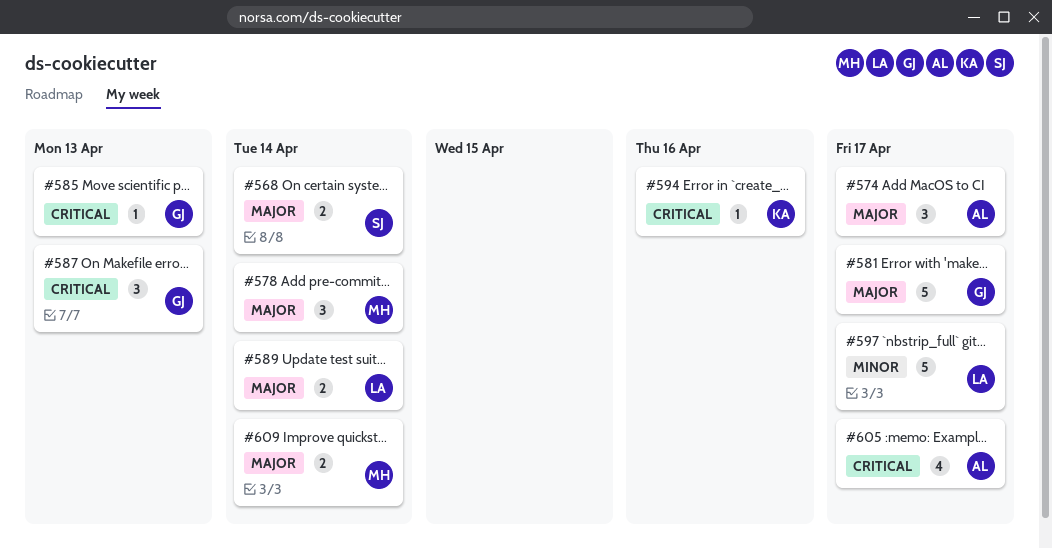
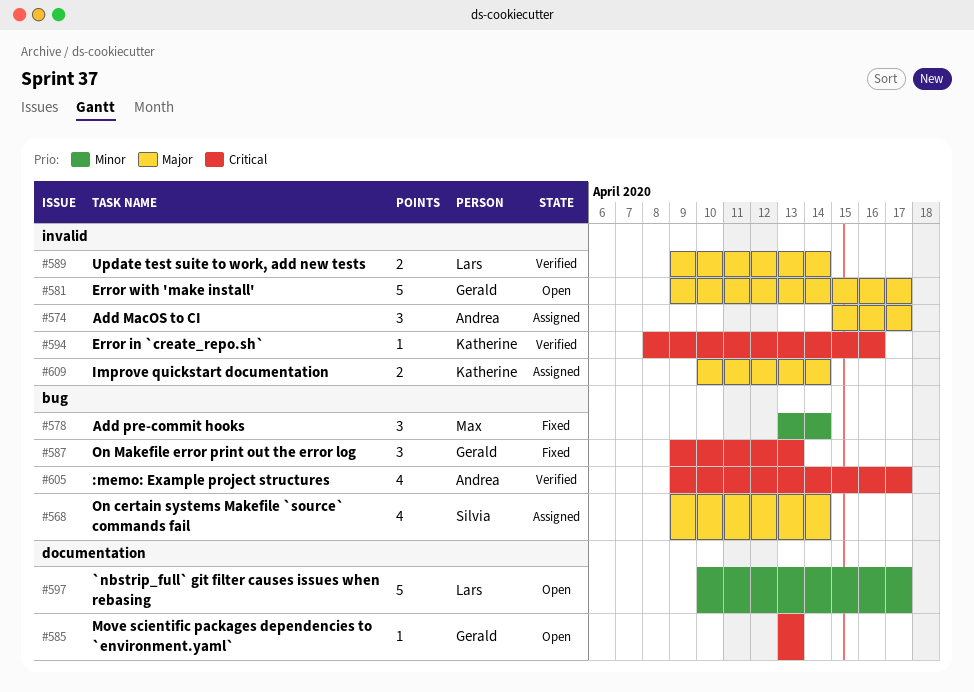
#568, estimate: 2 -> 4
#578, priority: Major -> Minor
#609, owner: Max -> Katherine

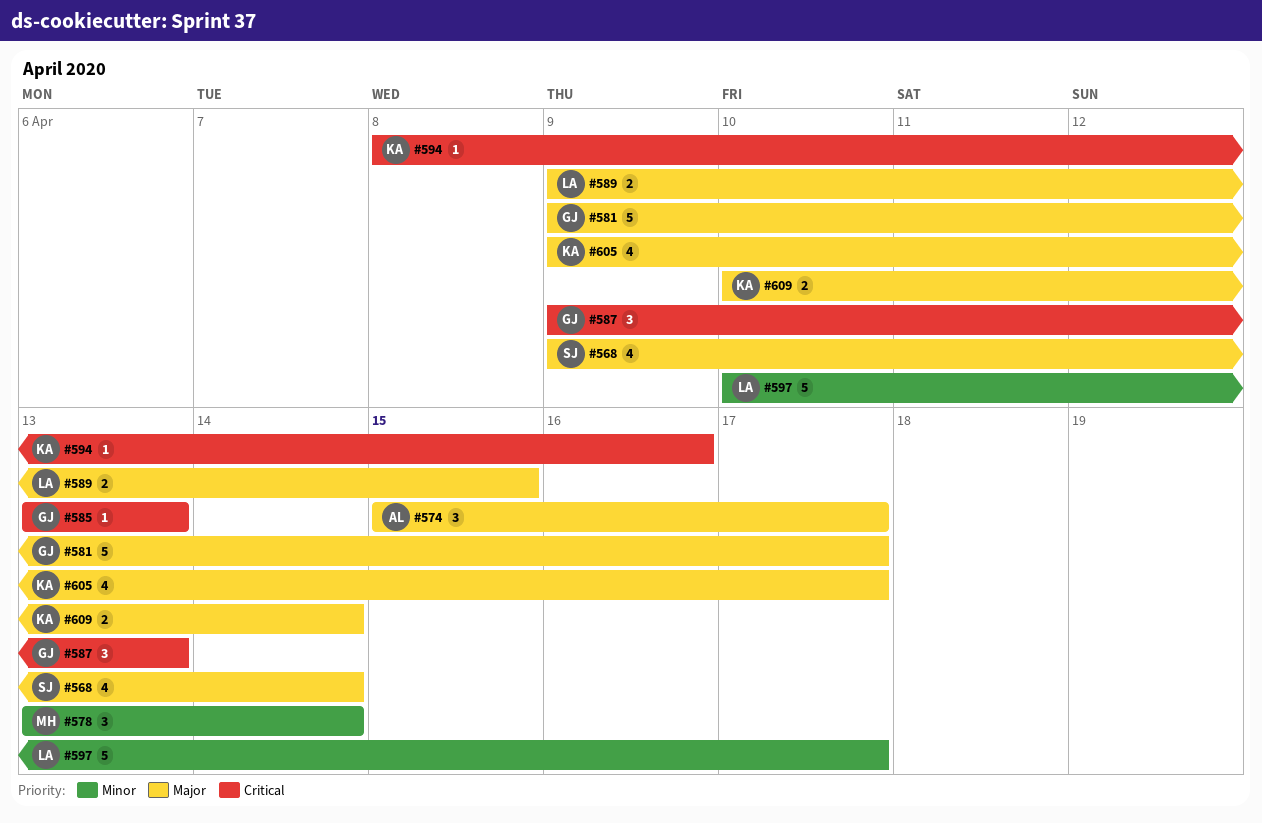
#589, due: Apr 14 -> Apr 15
#605, owner: Andrea -> Katherine
#605, priority: Critical -> Major

